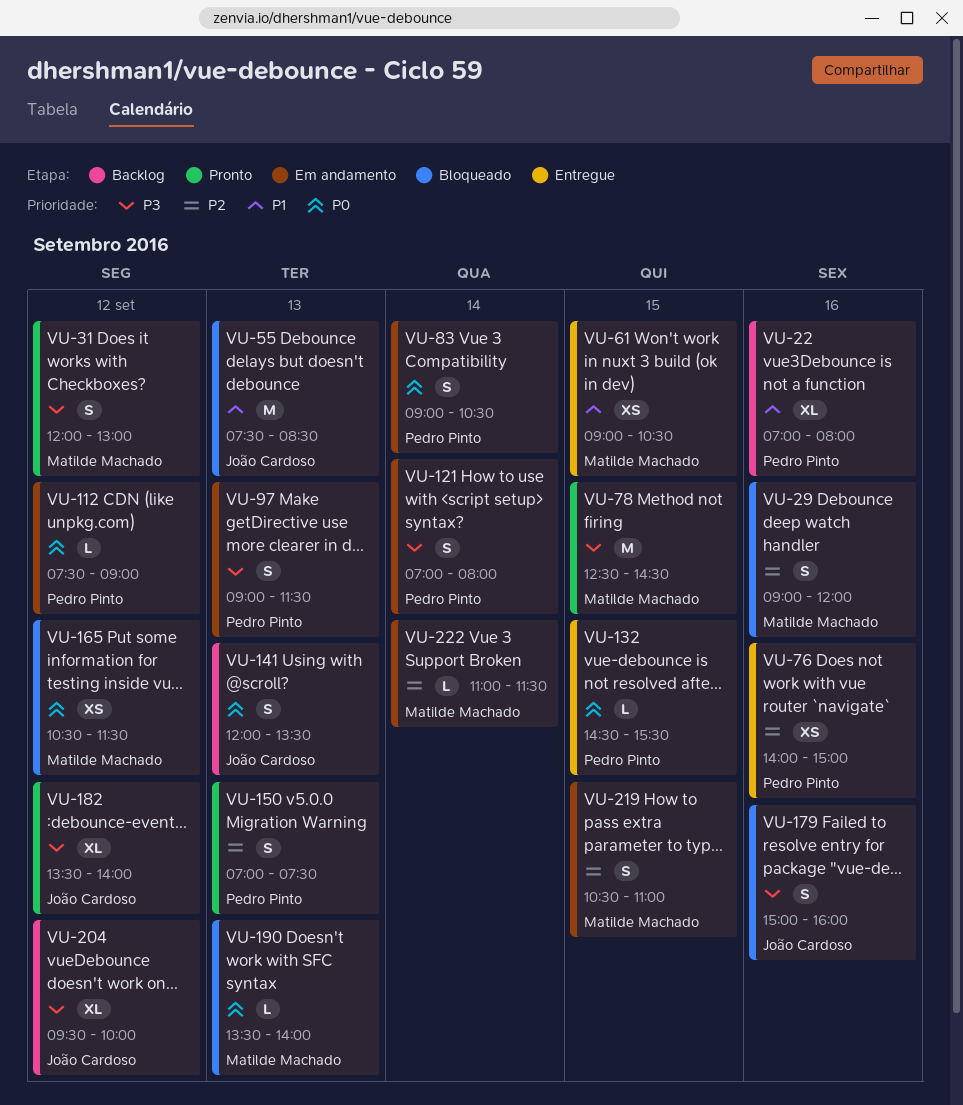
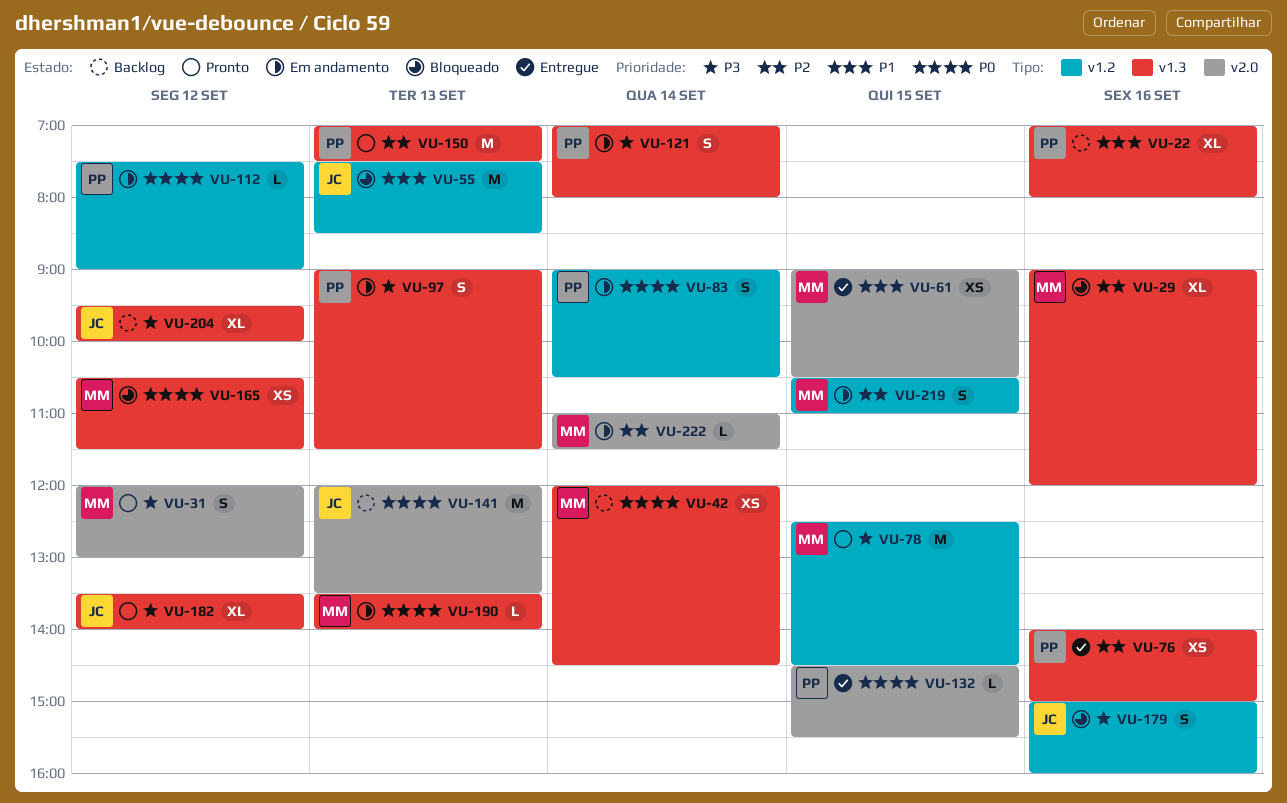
VU-29, estimate: S -> XL
VU-42: none -> present
VU-141, estimate: S -> M
VU-150, estimate: S -> M
VU-190, status: Bloqueado -> Em andamento

